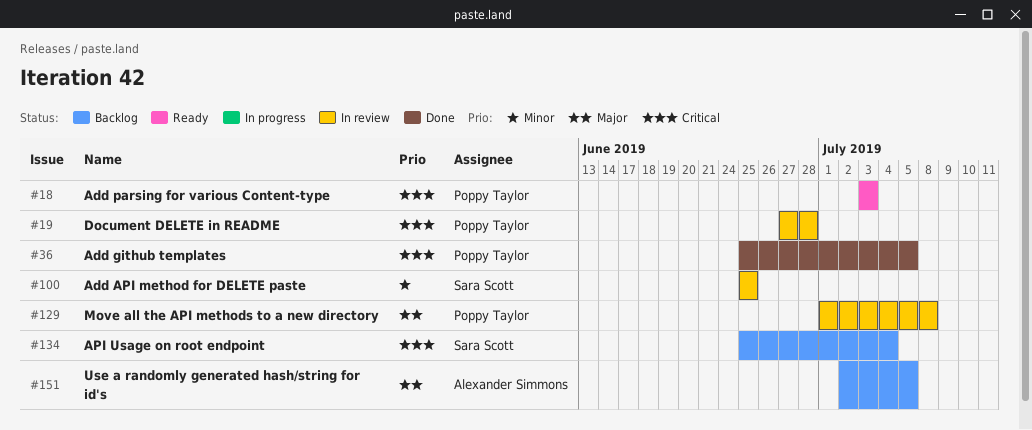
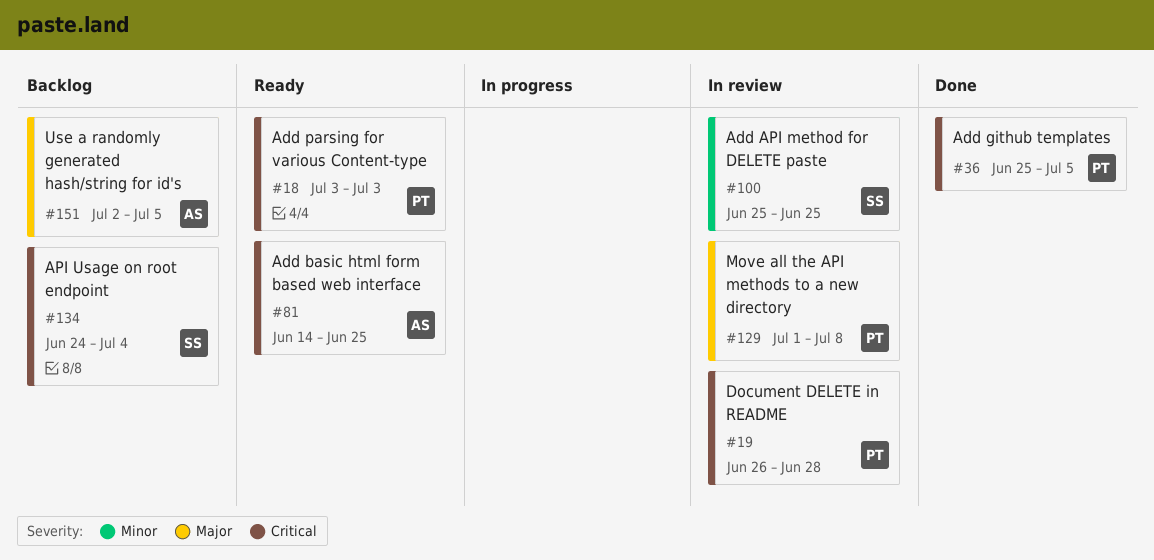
#19, start: Jun 27 -> Jun 26
#81: none -> present
#134, start: Jun 25 -> Jun 24

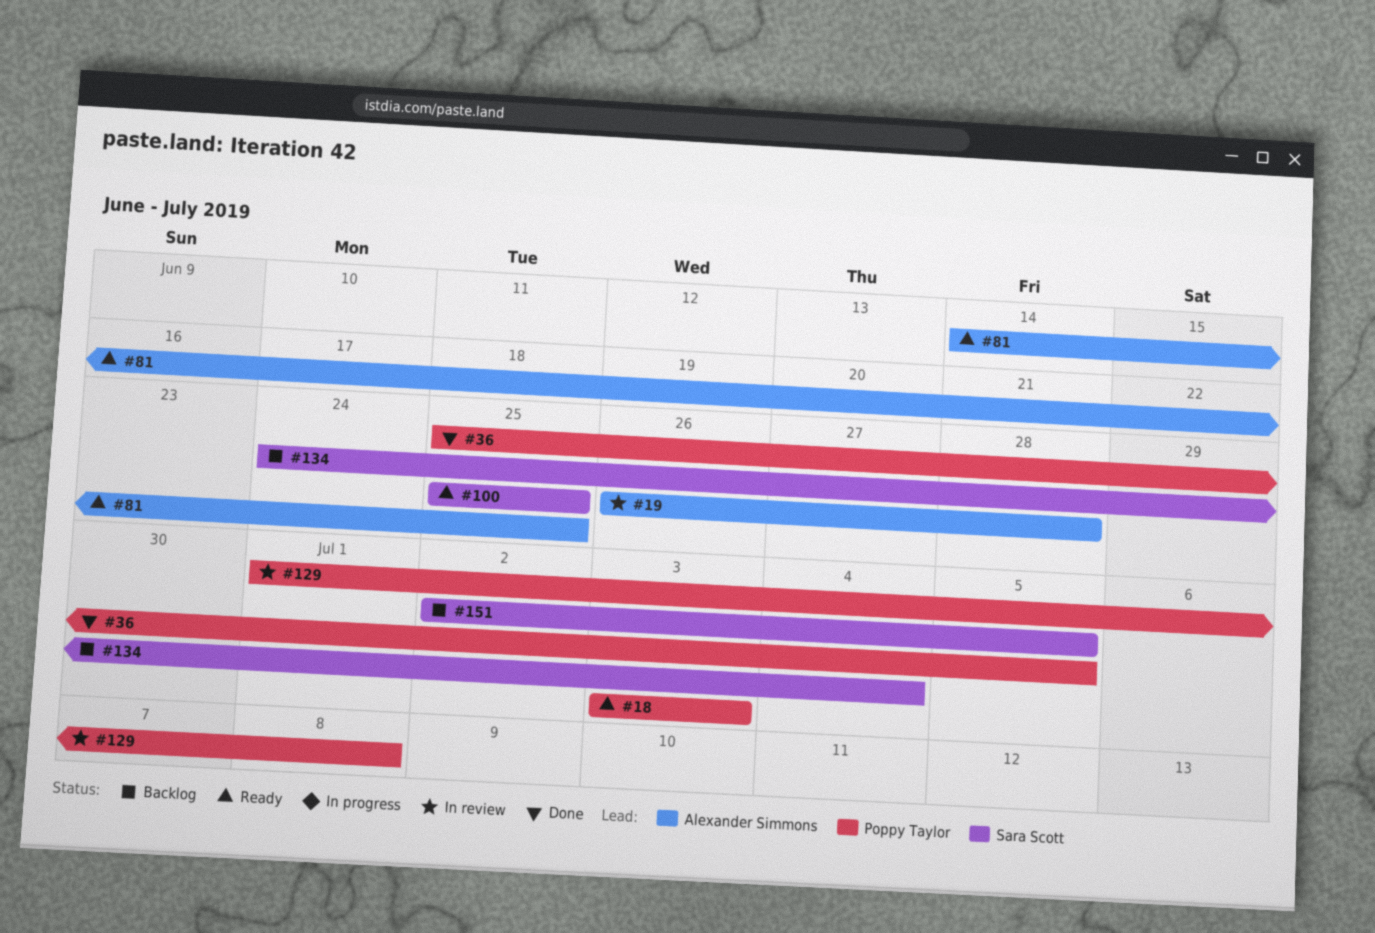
#19, owner: Poppy Taylor -> Alexander Simmons
#100, status: In review -> Ready
#151, owner: Alexander Simmons -> Sara Scott

